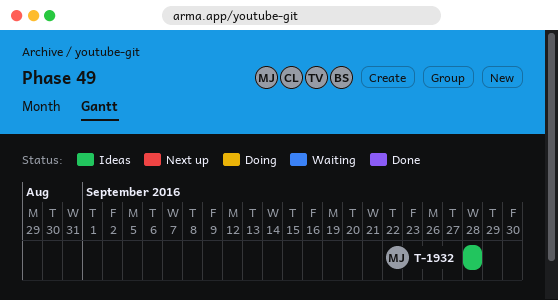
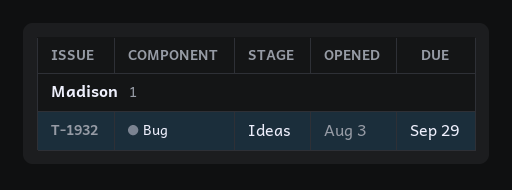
T-1932, due: Sep 28 -> Sep 29

